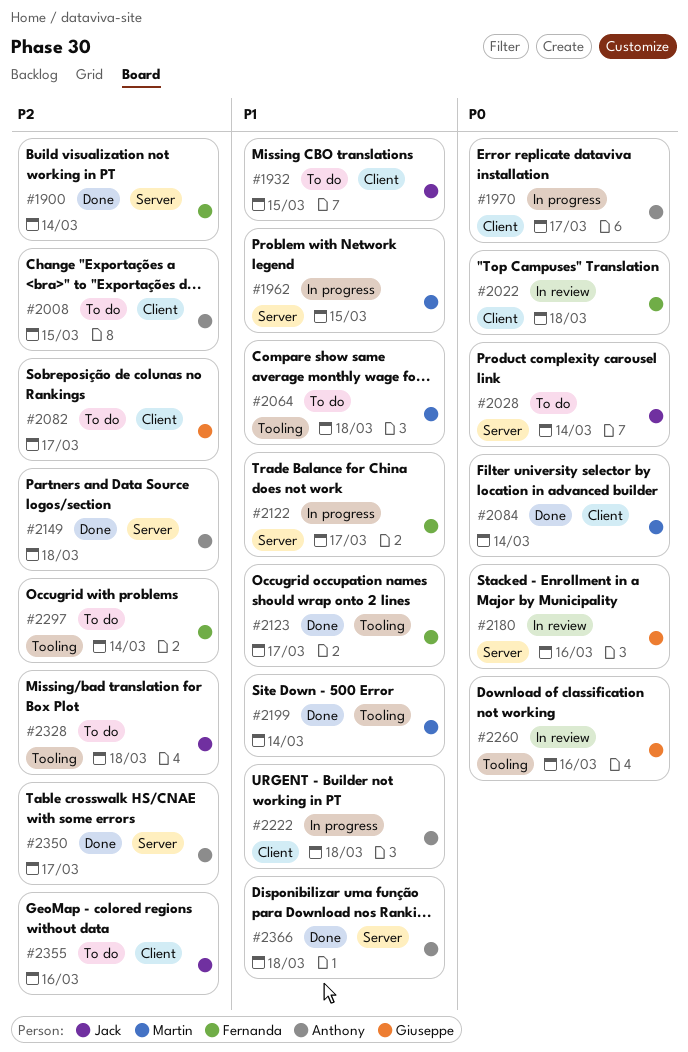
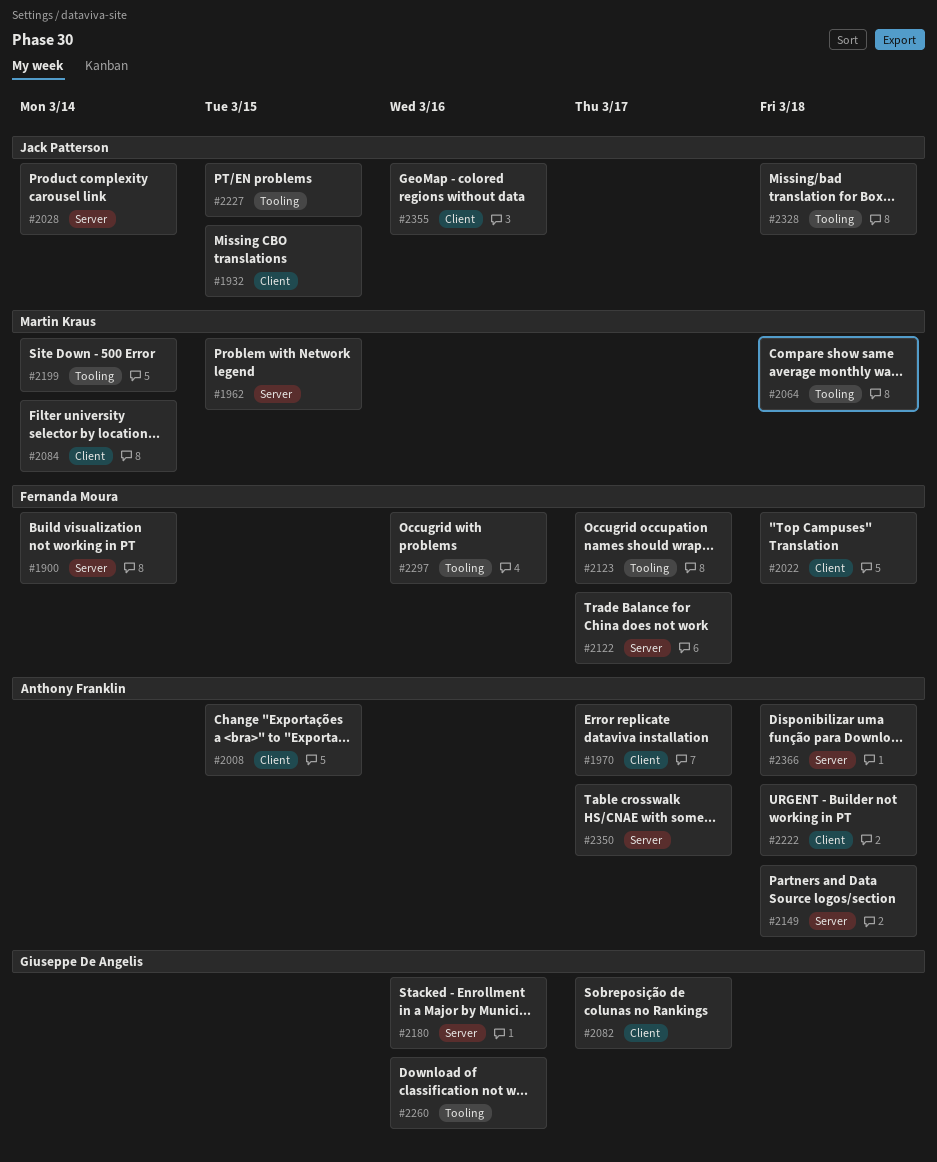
#2227: none -> present
#2297, due: Mar 14 -> Mar 16

